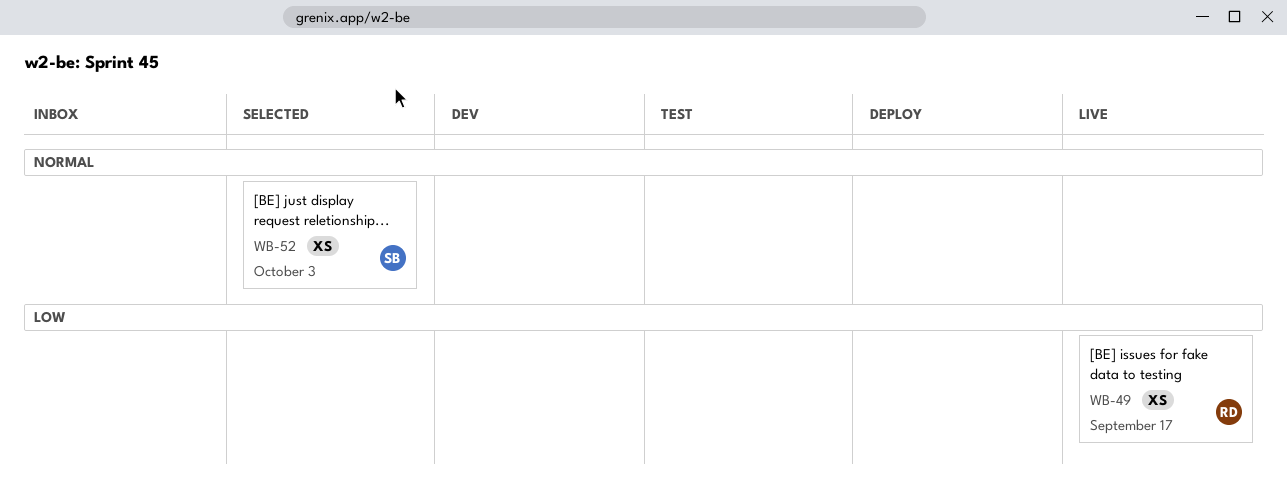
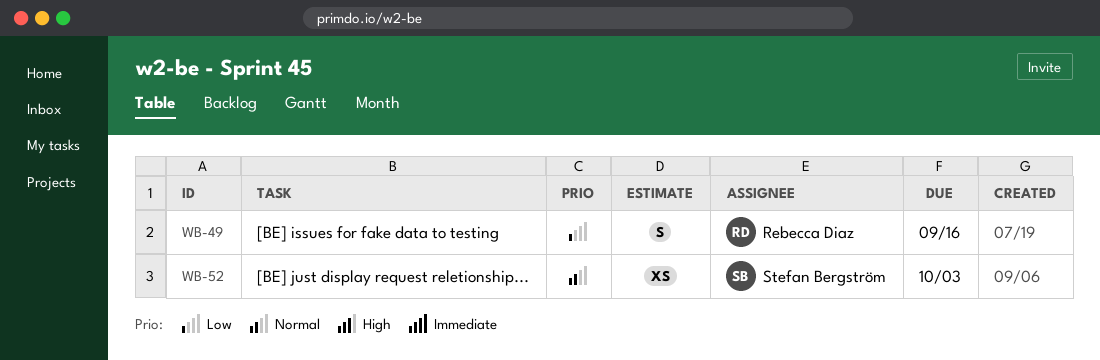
WB-49, estimate: XS -> S
WB-49, due: Sep 17 -> Sep 16

